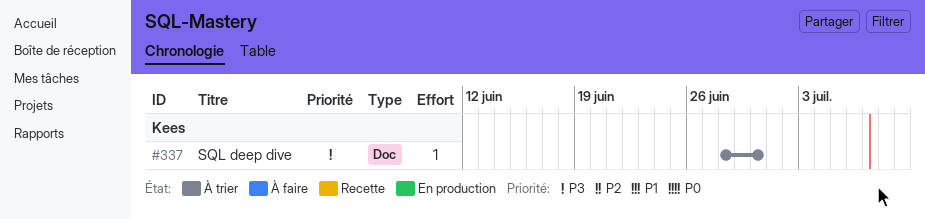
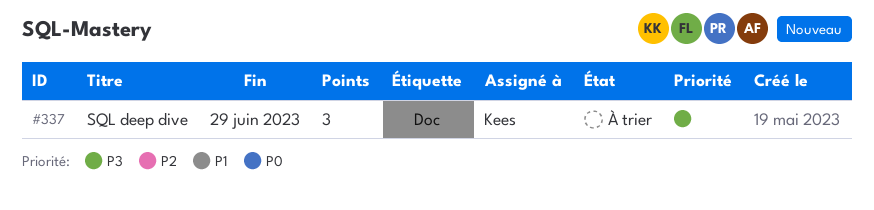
#337, estimate: 1 -> 3
#337, due: Jun 30 -> Jun 29

